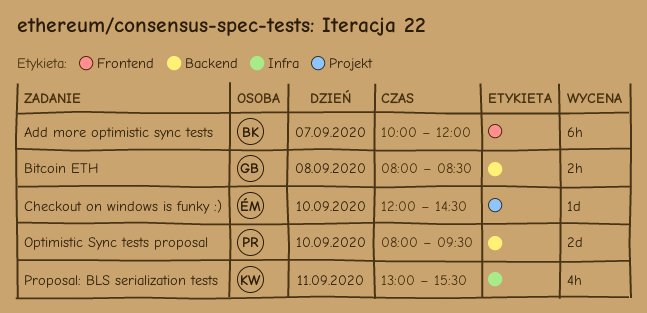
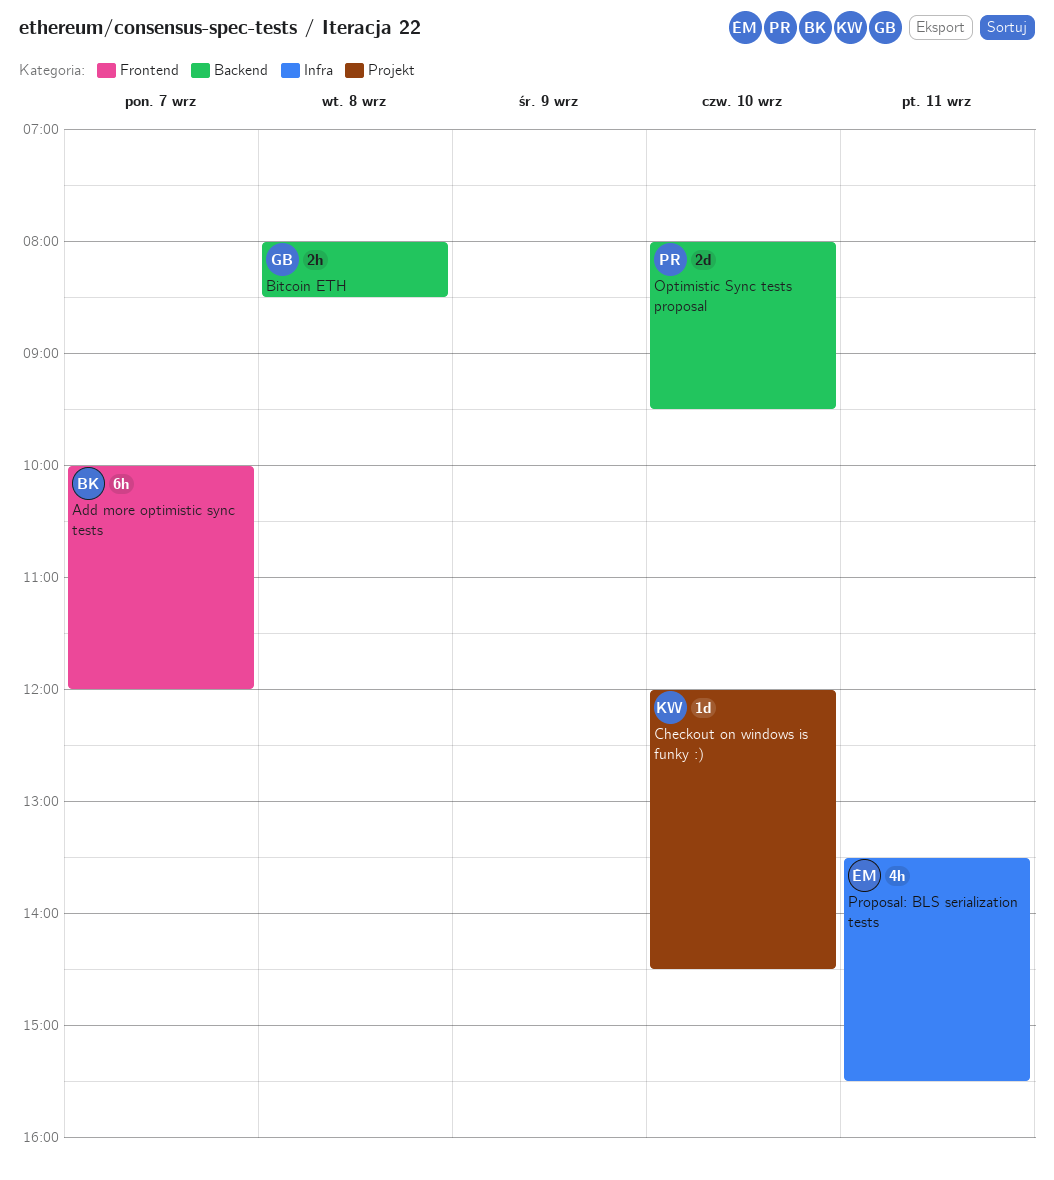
Checkout on windows is funky :), owner: ÉM -> KW
Proposal: BLS serialization tests, owner: KW -> ÉM
Proposal: BLS serialization tests, begins: 13:00 -> 13:30

